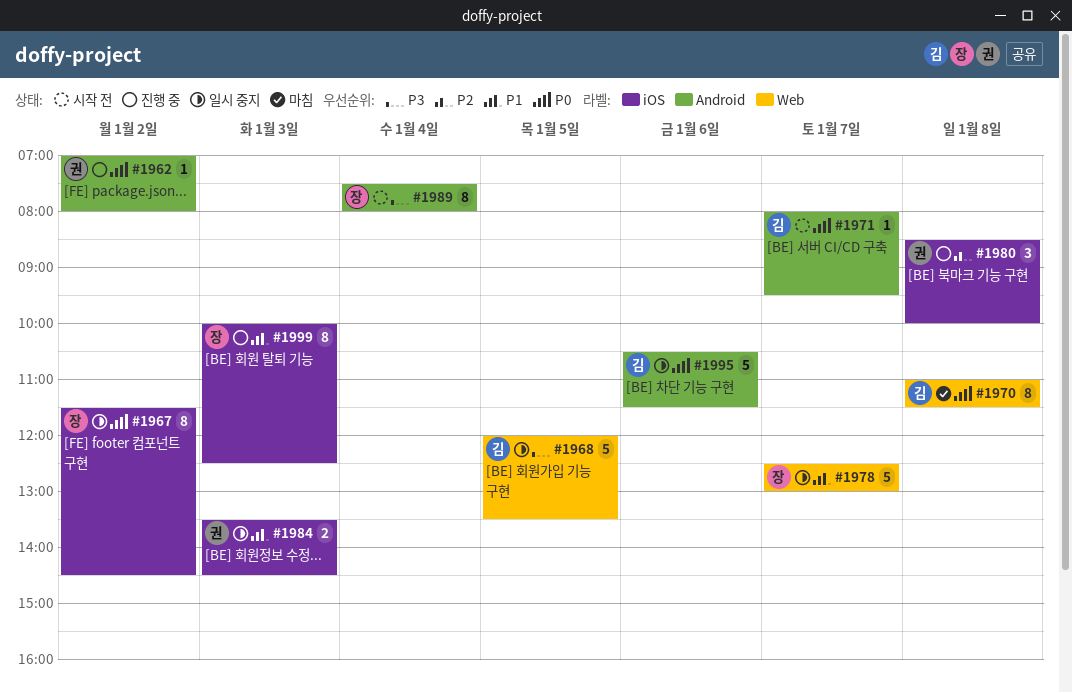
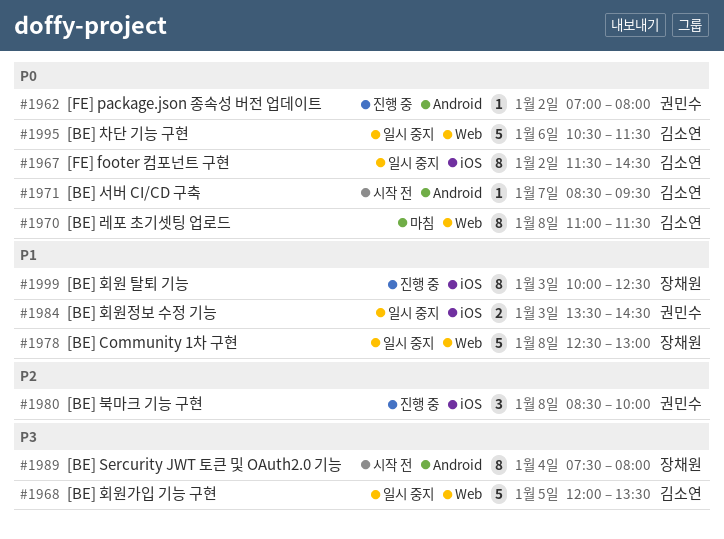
#1967, owner: 장채원 -> 김소연
#1971, begins: 08:00 -> 08:30
#1978, day: Jan 7 -> Jan 8
#1995, label: Android -> Web

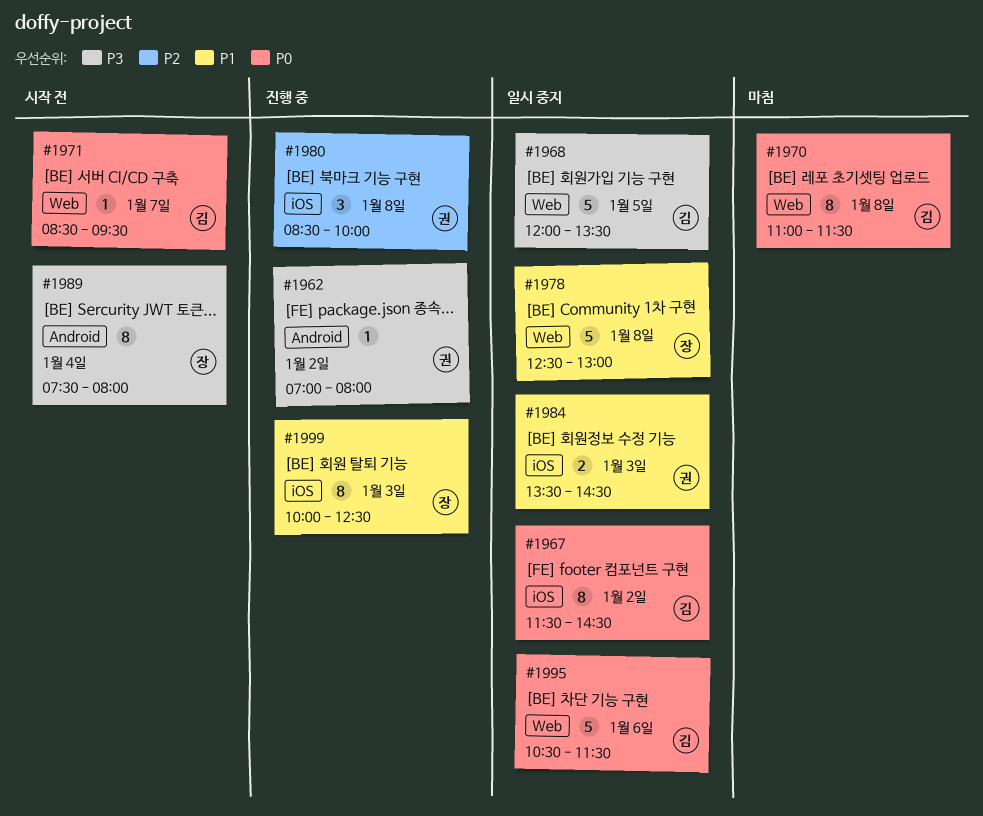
#1962, priority: P0 -> P3
#1971, label: Android -> Web

